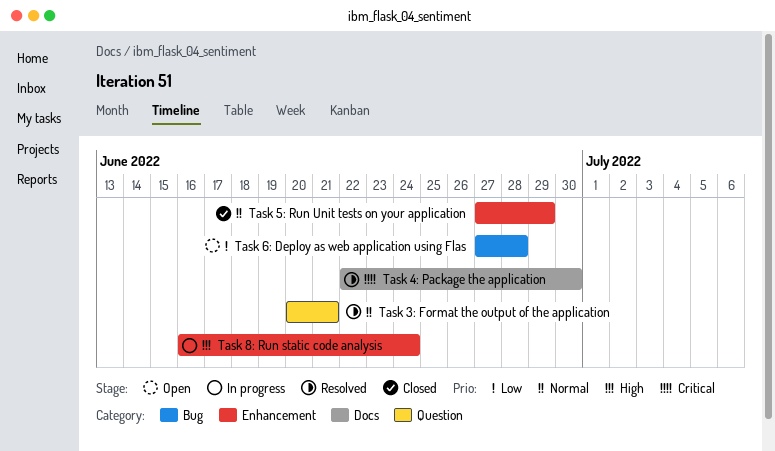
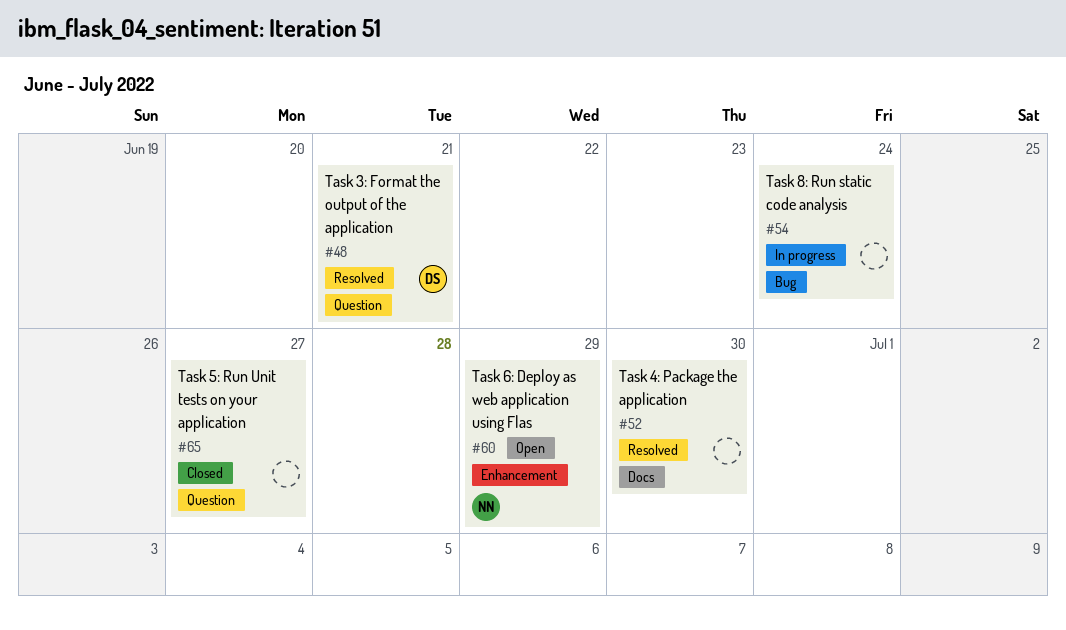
Task 5: Run Unit tests on your application, label: Enhancement -> Question
Task 5: Run Unit tests on your application, due: Jun 29 -> Jun 27
Task 6: Deploy as web application using Flas, label: Bug -> Enhancement
Task 6: Deploy as web application using Flas, due: Jun 28 -> Jun 29
Task 8: Run static code analysis, label: Enhancement -> Bug

